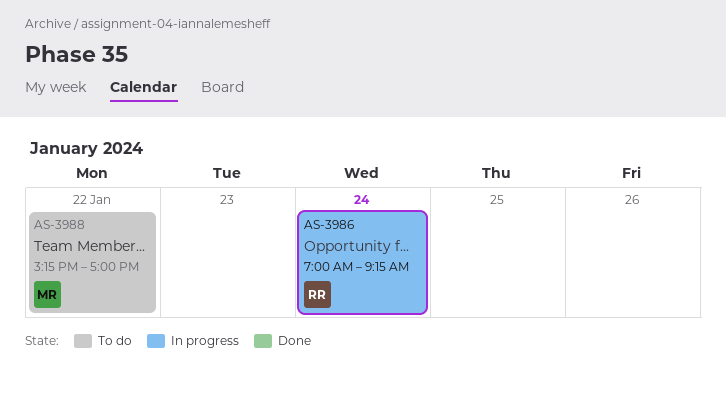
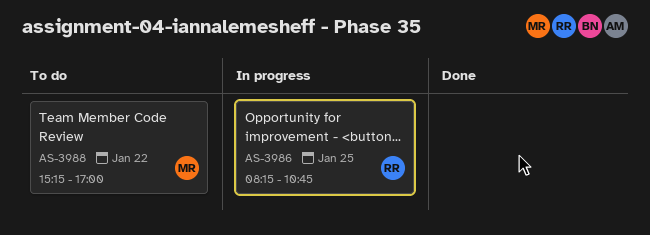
AS-3986, day: Jan 24 -> Jan 25
AS-3986, begins: 07:00 -> 08:15
AS-3986, ends: 09:15 -> 10:45

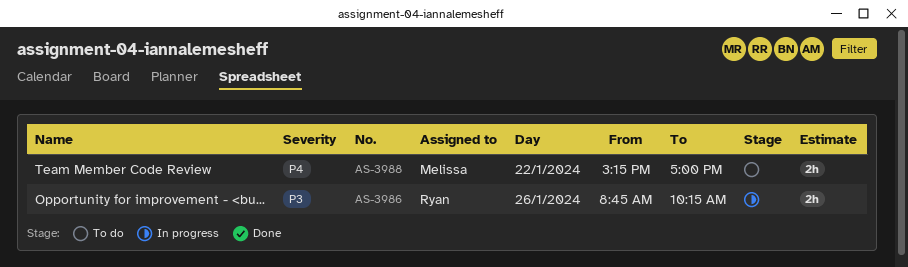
AS-3986, day: Jan 25 -> Jan 26
AS-3986, begins: 08:15 -> 08:45
AS-3986, ends: 10:45 -> 10:15

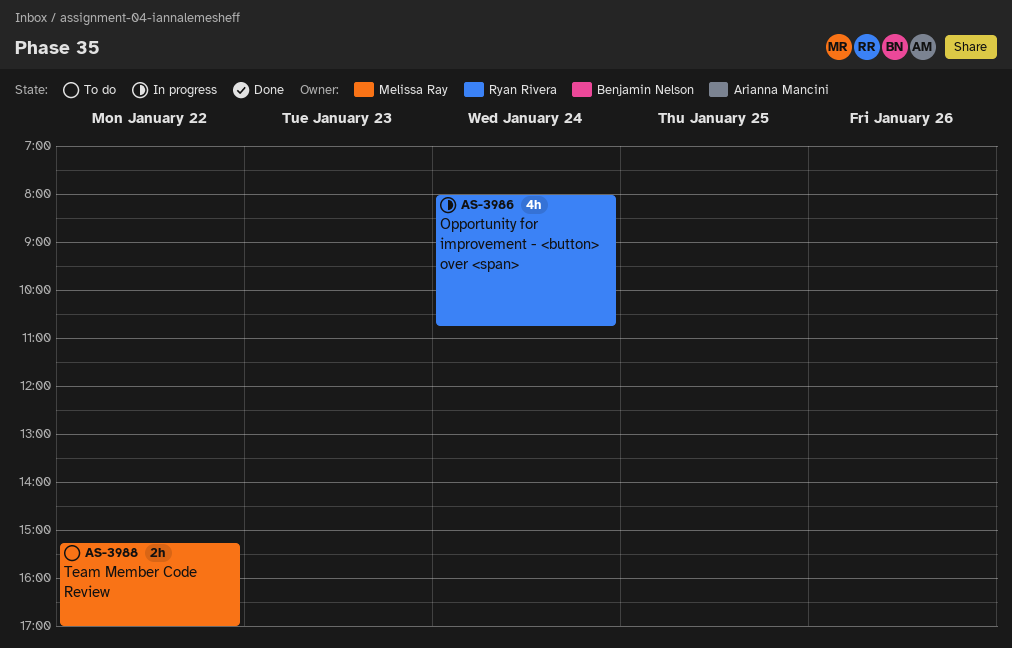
AS-3986, estimate: 2h -> 4h
AS-3986, day: Jan 26 -> Jan 24
AS-3986, begins: 08:45 -> 08:00
AS-3986, ends: 10:15 -> 10:45

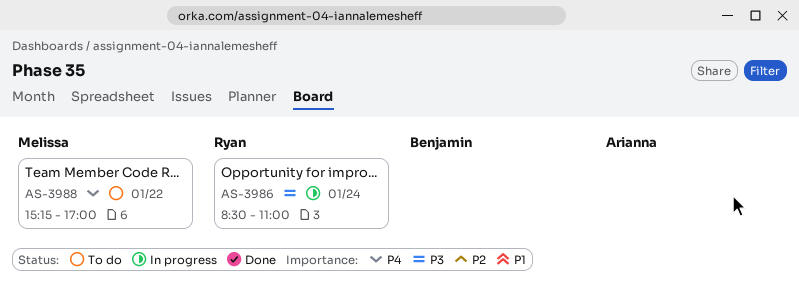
AS-3986, begins: 08:00 -> 08:30
AS-3986, ends: 10:45 -> 11:00

